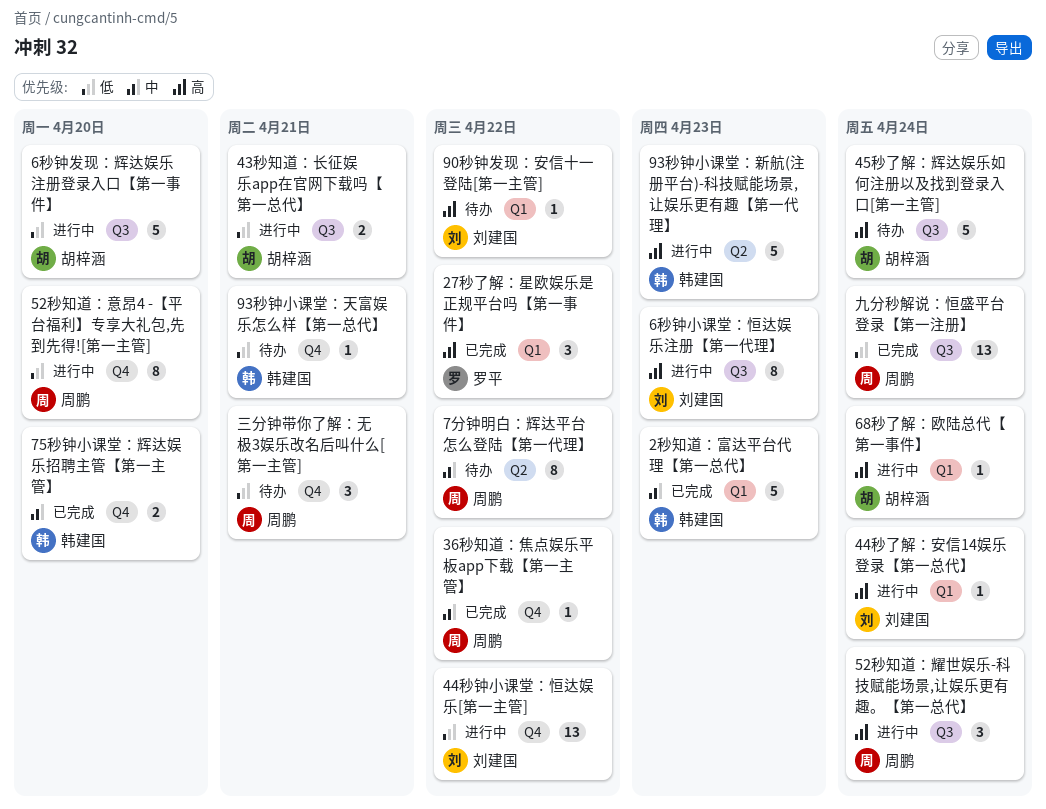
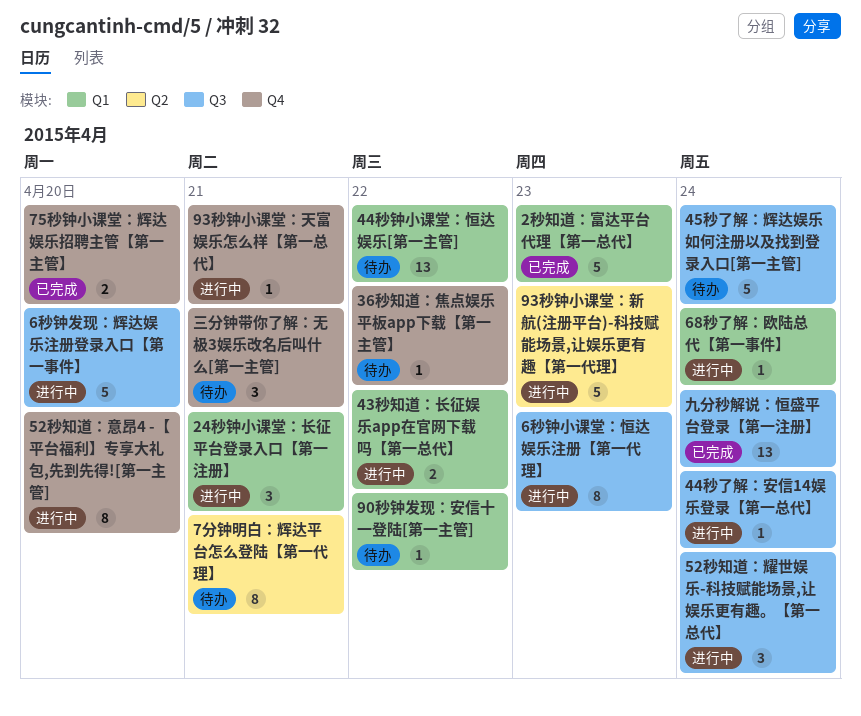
24秒钟小课堂：长征平台登录入口【第一注册】: none -> present
27秒了解：星欧娱乐是正规平台吗【第一事件】: present -> none
36秒知道：焦点娱乐平板app下载【第一主管】, status: 已完成 -> 待办
43秒知道：长征娱乐app在官网下载吗【第一总代】, label: Q3 -> Q1
43秒知道：长征娱乐app在官网下载吗【第一总代】, due: Apr 21 -> Apr 22
44秒了解：安信14娱乐登录【第一总代】, label: Q1 -> Q3
44秒钟小课堂：恒达娱乐[第一主管], status: 进行中 -> 待办
44秒钟小课堂：恒达娱乐[第一主管], label: Q4 -> Q1
7分钟明白：辉达平台怎么登陆【第一代理】, due: Apr 22 -> Apr 21
93秒钟小课堂：天富娱乐怎么样【第一总代】, status: 待办 -> 进行中

